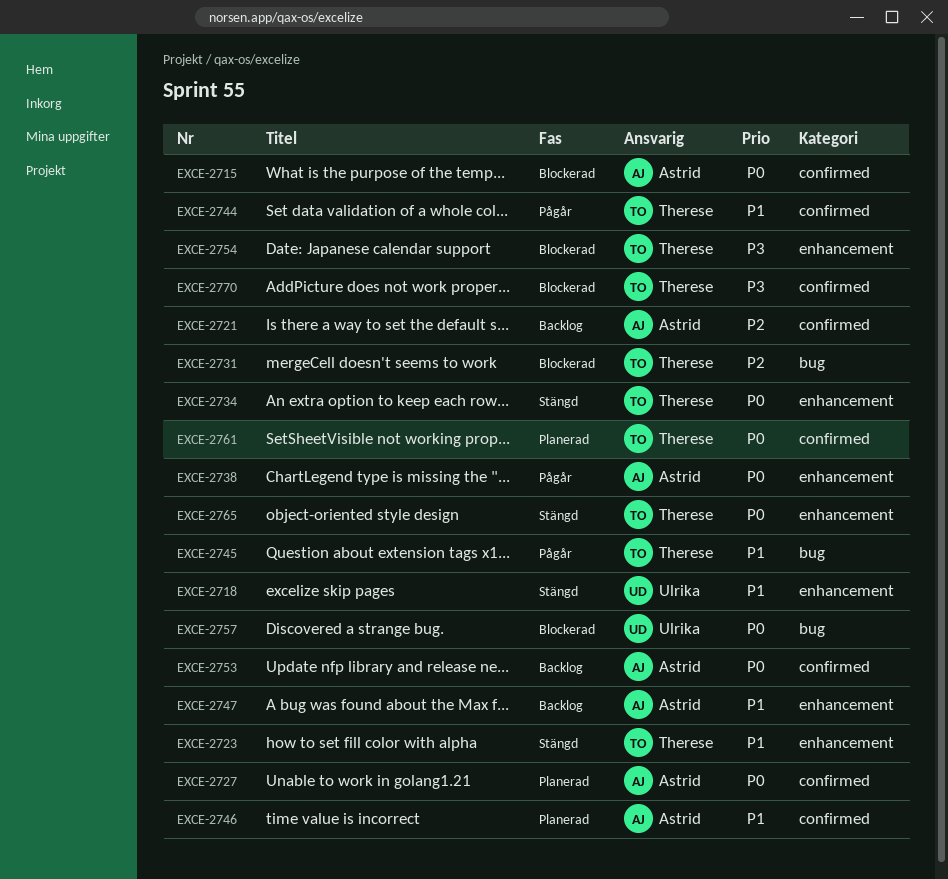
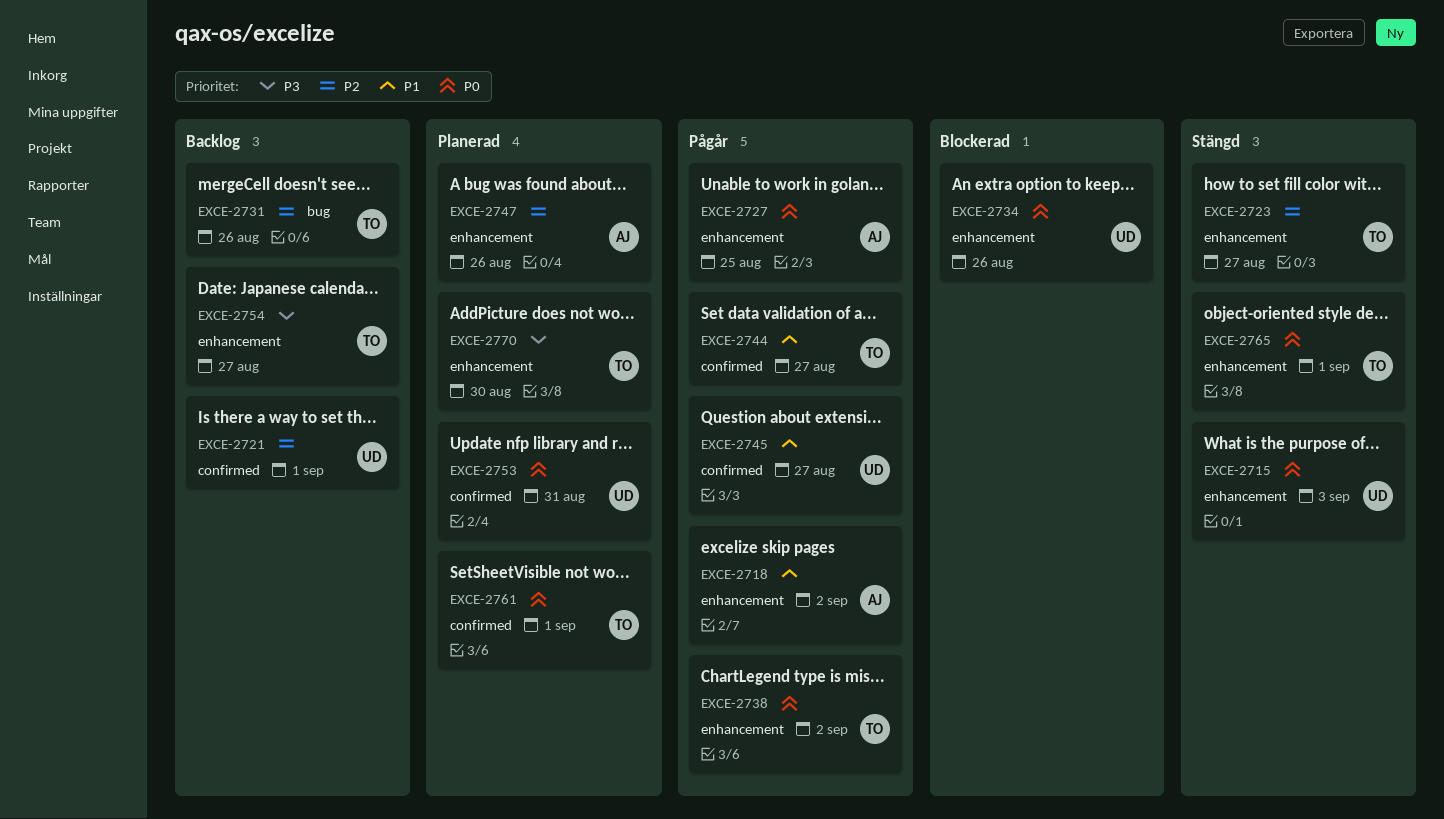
EXCE-2715, status: Blockerad -> Stängd
EXCE-2715, owner: Astrid -> Ulrika
EXCE-2715, label: confirmed -> enhancement
EXCE-2718, status: Stängd -> Pågår
EXCE-2718, owner: Ulrika -> Astrid
EXCE-2721, owner: Astrid -> Ulrika
EXCE-2723, priority: P1 -> P2
EXCE-2727, status: Planerad -> Pågår
EXCE-2727, label: confirmed -> enhancement
EXCE-2731, status: Blockerad -> Backlog
EXCE-2734, status: Stängd -> Blockerad
EXCE-2734, owner: Therese -> Ulrika
EXCE-2738, owner: Astrid -> Therese
EXCE-2745, owner: Therese -> Ulrika
EXCE-2745, label: bug -> confirmed
EXCE-2746: present -> none
EXCE-2747, status: Backlog -> Planerad
EXCE-2747, priority: P1 -> P2
EXCE-2753, status: Backlog -> Planerad
EXCE-2753, owner: Astrid -> Ulrika
EXCE-2754, status: Blockerad -> Backlog
EXCE-2757: present -> none
EXCE-2770, status: Blockerad -> Planerad
EXCE-2770, label: confirmed -> enhancement

